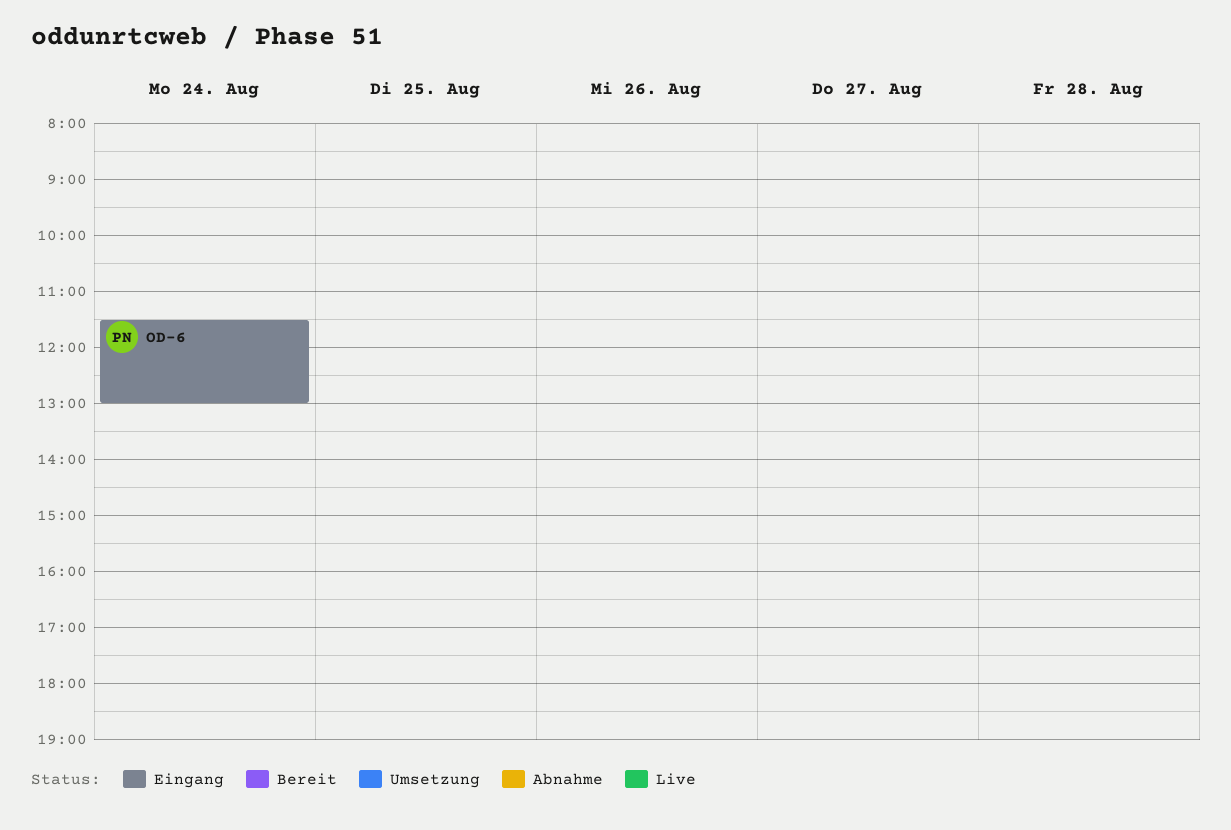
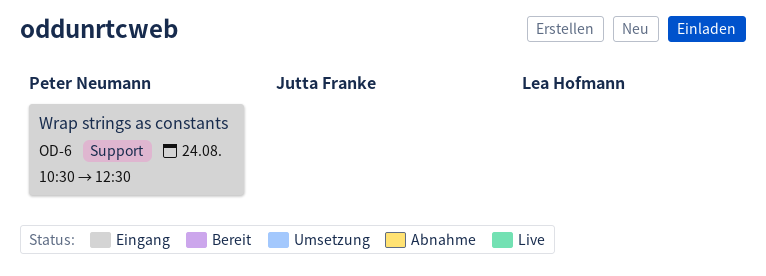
OD-6, begins: 11:30 -> 10:30
OD-6, ends: 13:00 -> 12:30

